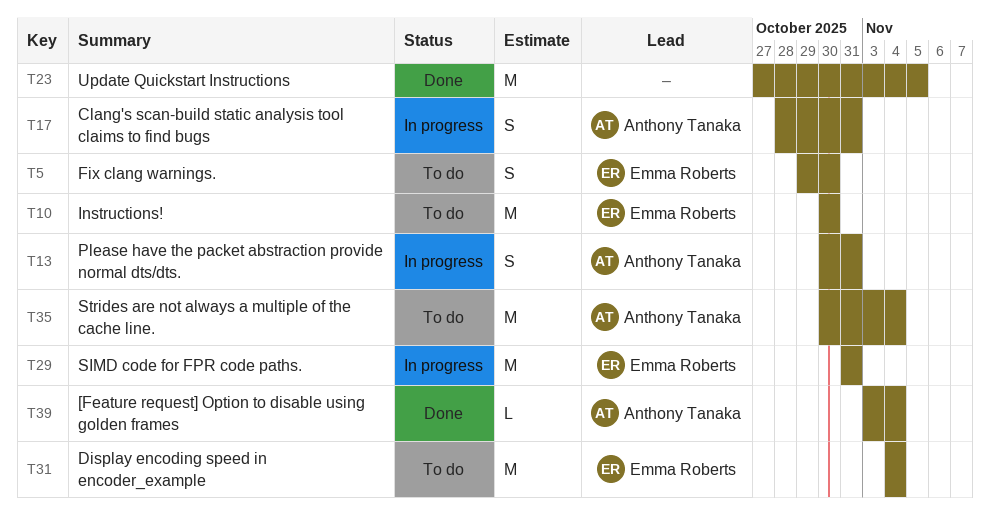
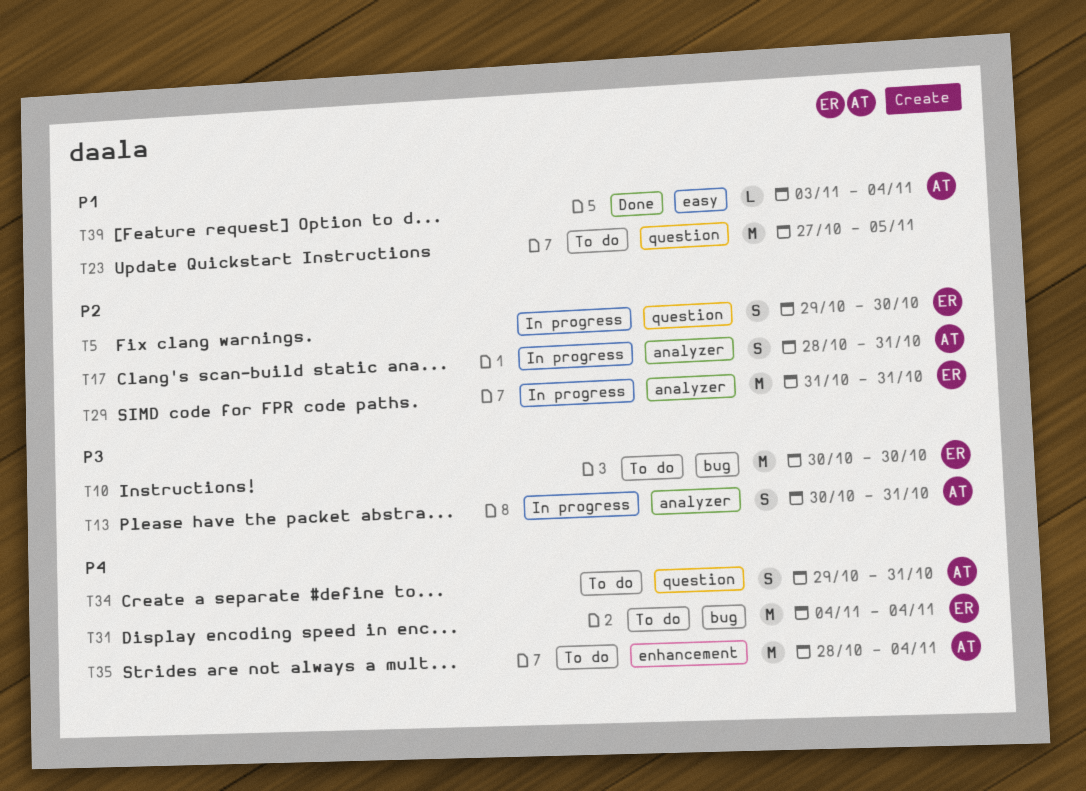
T5, status: To do -> In progress
T23, status: Done -> To do
T34: none -> present
T35, start: Oct 30 -> Oct 28

